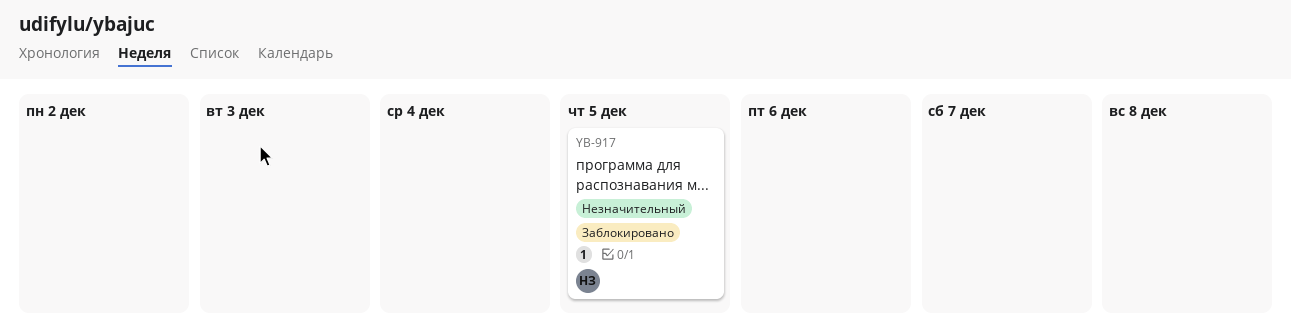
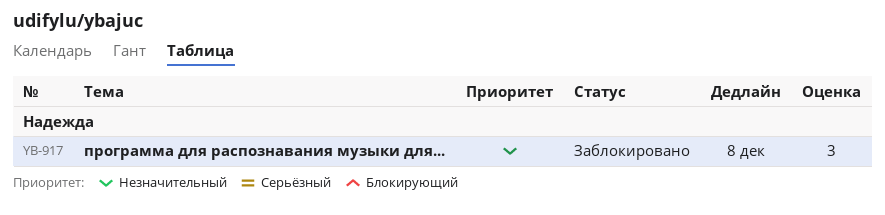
YB-917, estimate: 1 -> 3
YB-917, due: Dec 5 -> Dec 8

